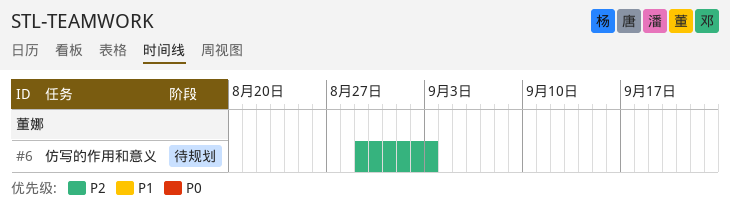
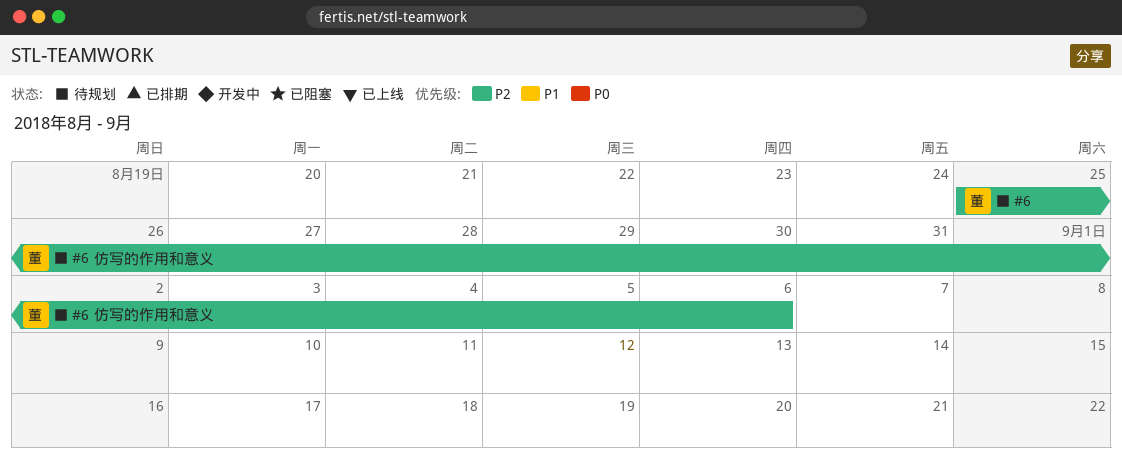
#6, start: Aug 29 -> Aug 25
#6, due: Sep 3 -> Sep 6

